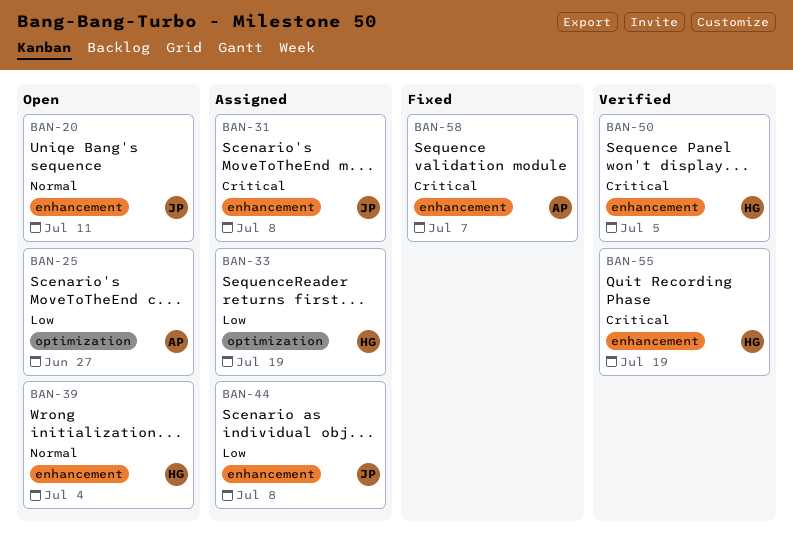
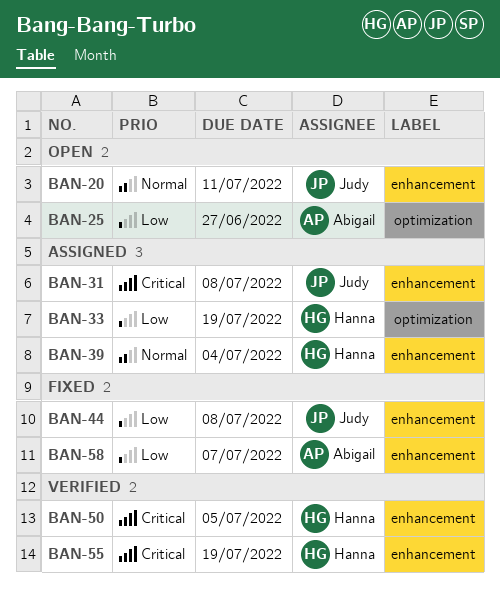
BAN-39, status: Open -> Assigned
BAN-44, status: Assigned -> Fixed
BAN-58, priority: Critical -> Low

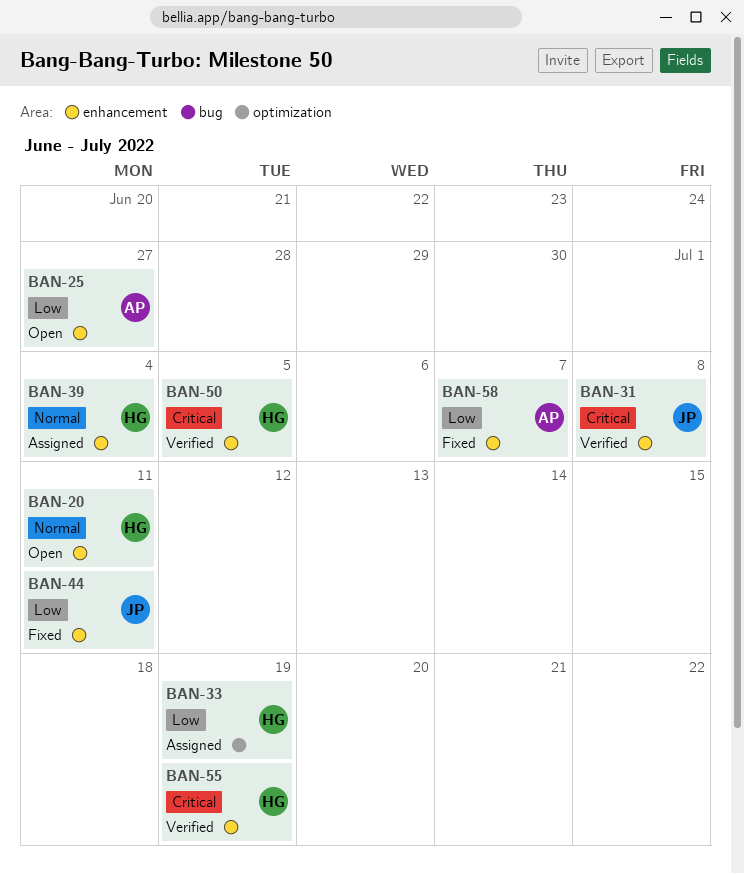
BAN-20, owner: Judy -> Hanna
BAN-25, label: optimization -> enhancement
BAN-31, status: Assigned -> Verified
BAN-44, due: Jul 8 -> Jul 11

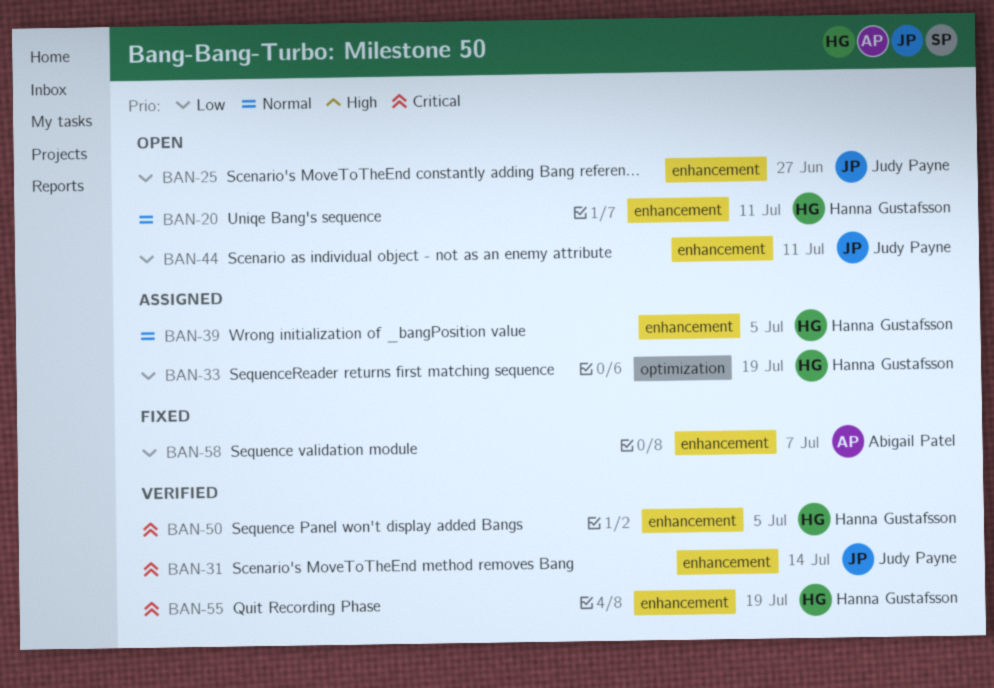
BAN-25, owner: Abigail Patel -> Judy Payne
BAN-31, due: Jul 8 -> Jul 14
BAN-39, due: Jul 4 -> Jul 5
BAN-44, status: Fixed -> Open

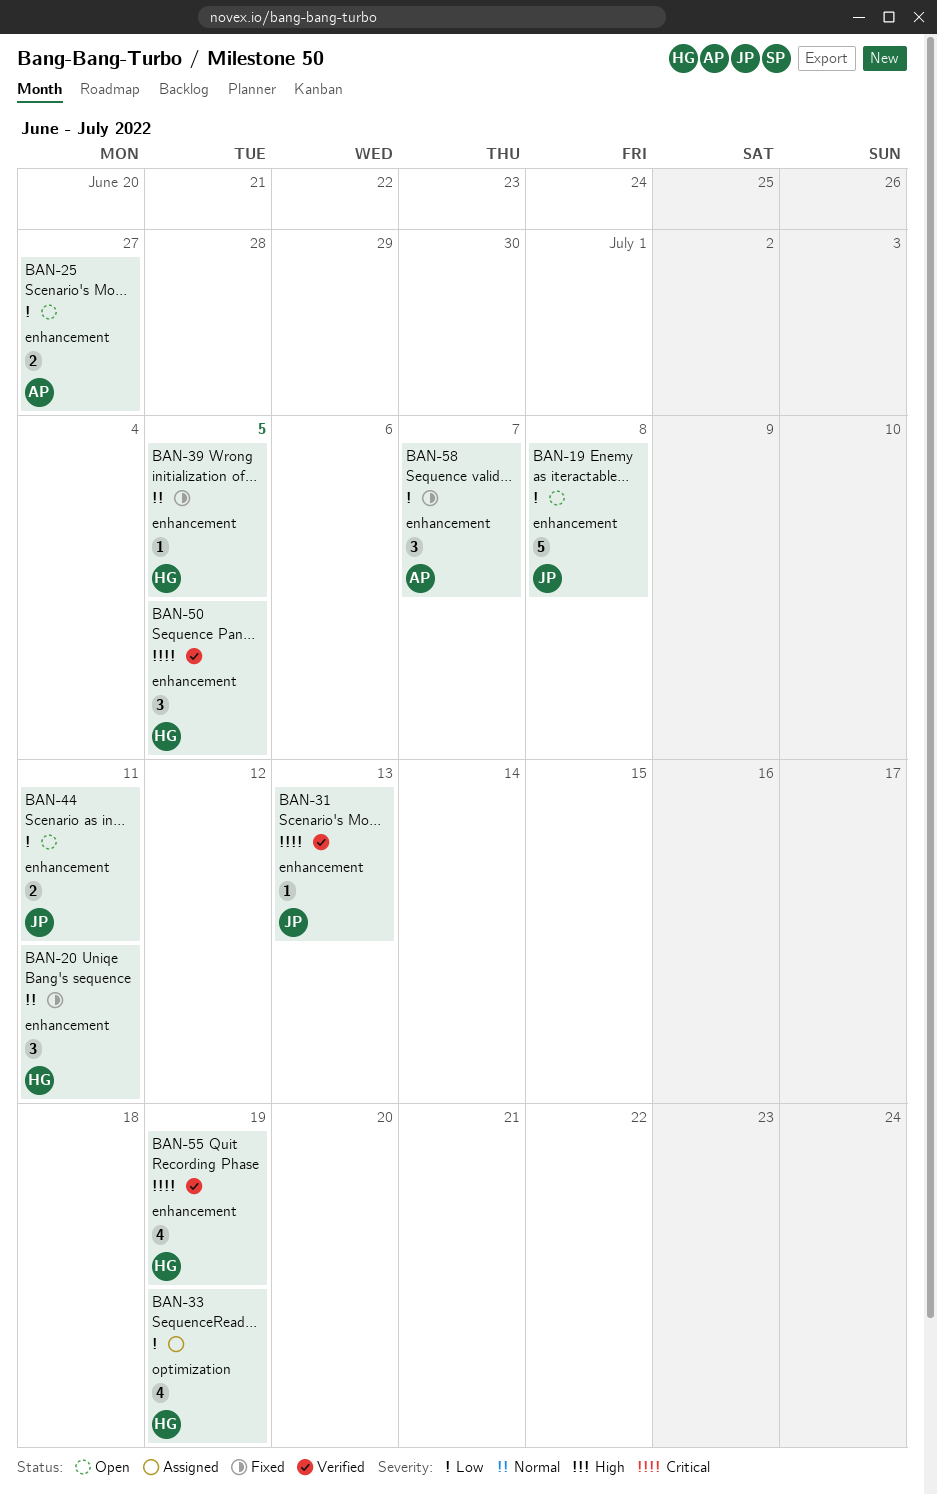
BAN-19: none -> present
BAN-20, status: Open -> Fixed
BAN-25, owner: Judy Payne -> Abigail Patel
BAN-31, due: Jul 14 -> Jul 13
BAN-39, status: Assigned -> Fixed

